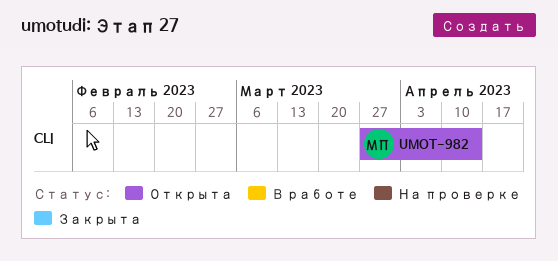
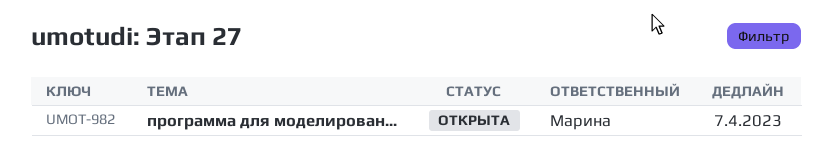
UMOT-982, due: Apr 14 -> Apr 7

